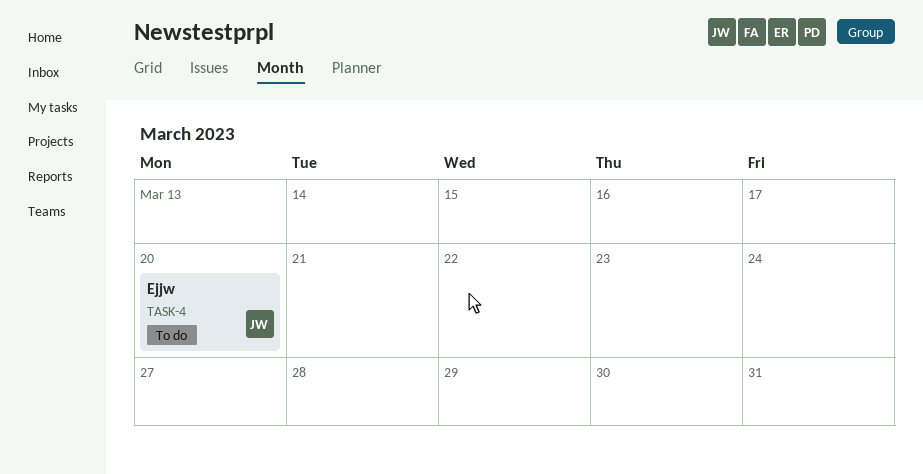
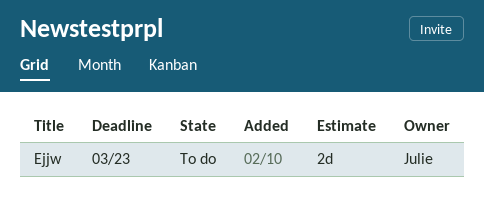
Ejjw, due: Mar 20 -> Mar 23

